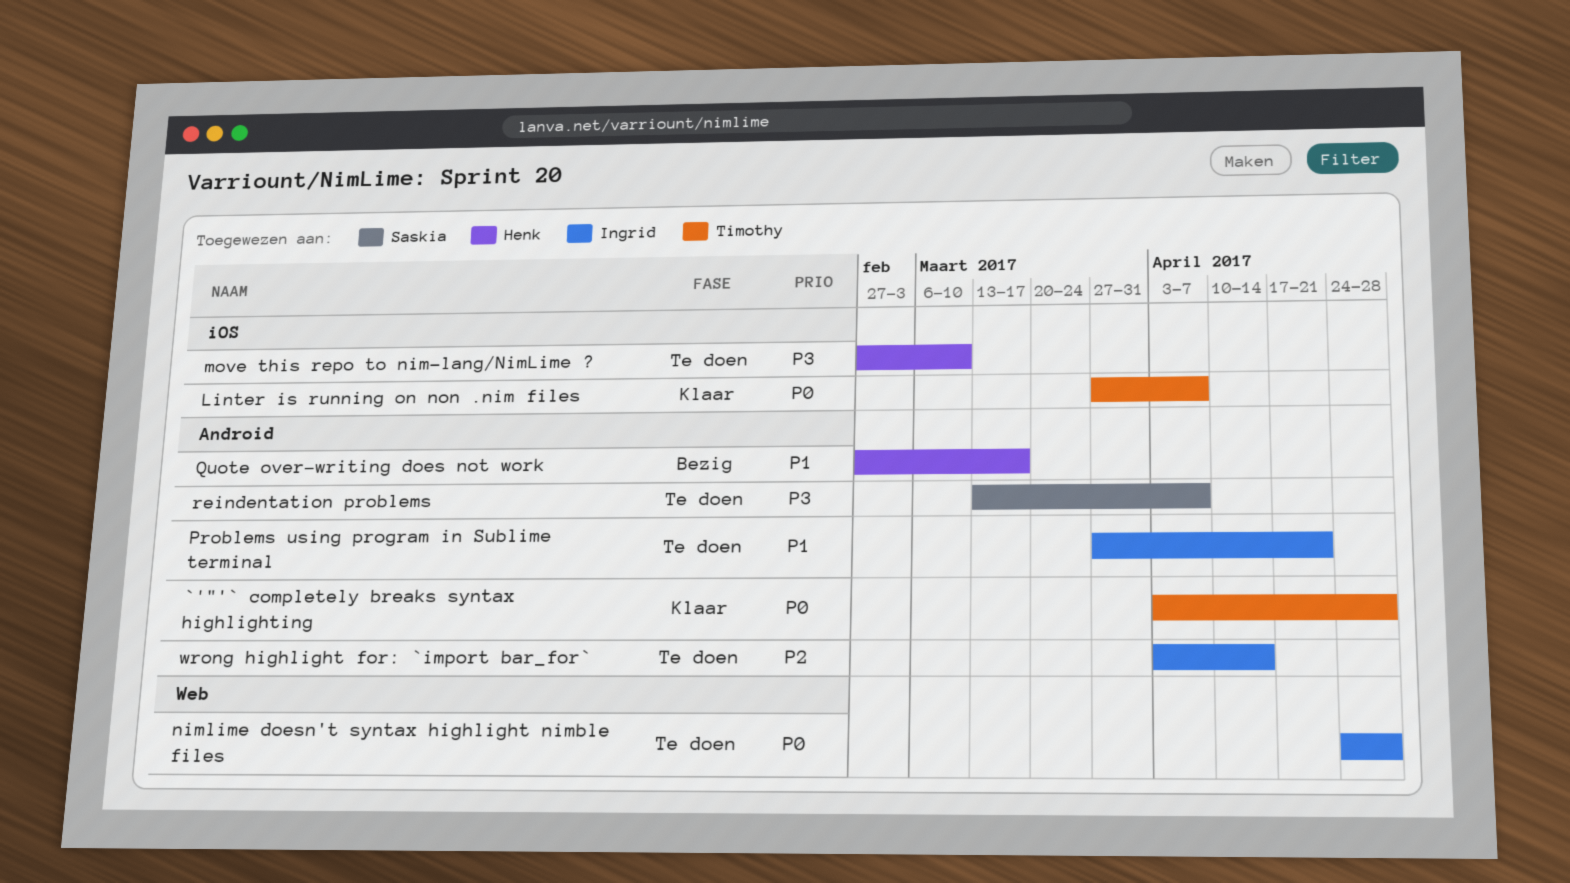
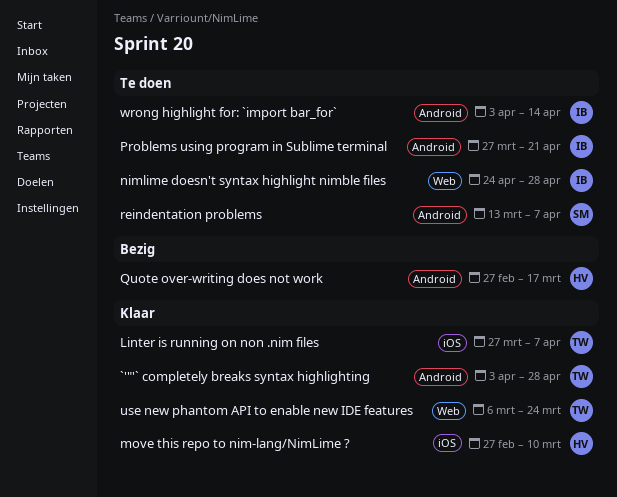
move this repo to nim-lang/NimLime ?, status: Te doen -> Klaar
use new phantom API to enable new IDE features: none -> present

